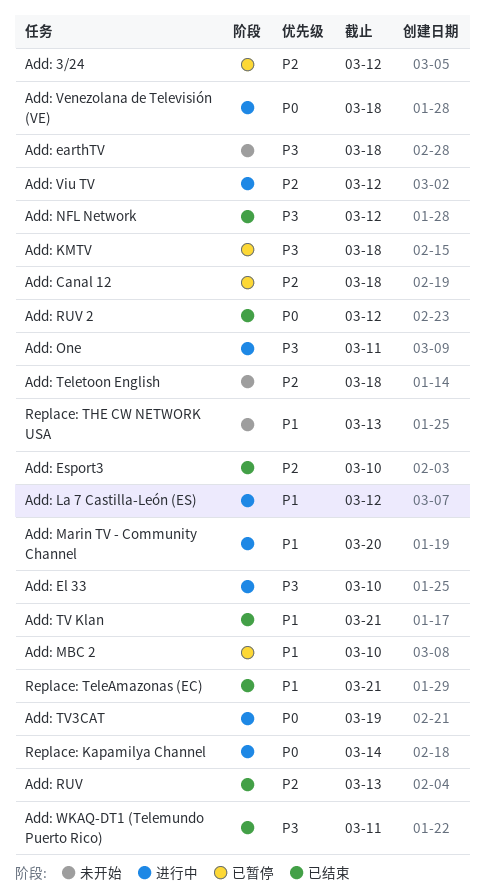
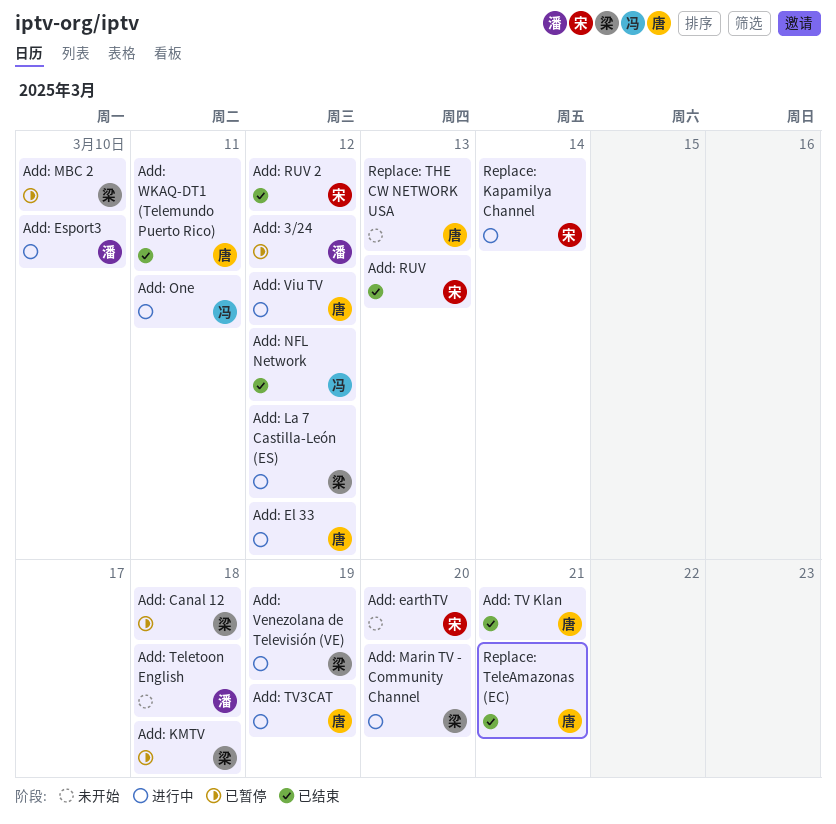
Add: earthTV, due: Mar 18 -> Mar 20
Add: El 33, due: Mar 10 -> Mar 12
Add: Esport3, status: 已结束 -> 进行中
Add: Venezolana de Televisión (VE), due: Mar 18 -> Mar 19

